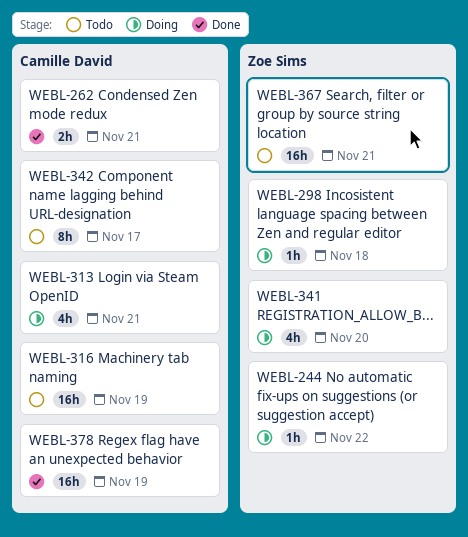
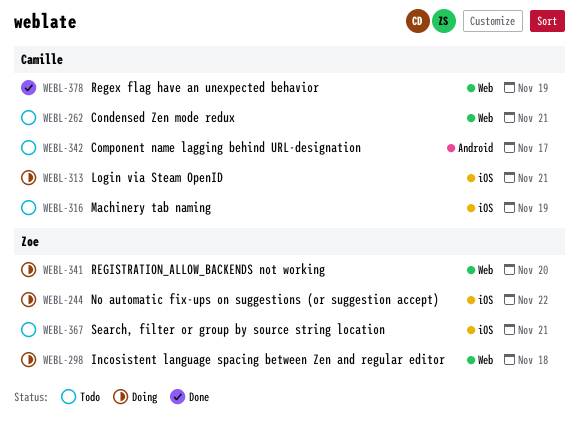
WEBL-262, status: Done -> Todo

